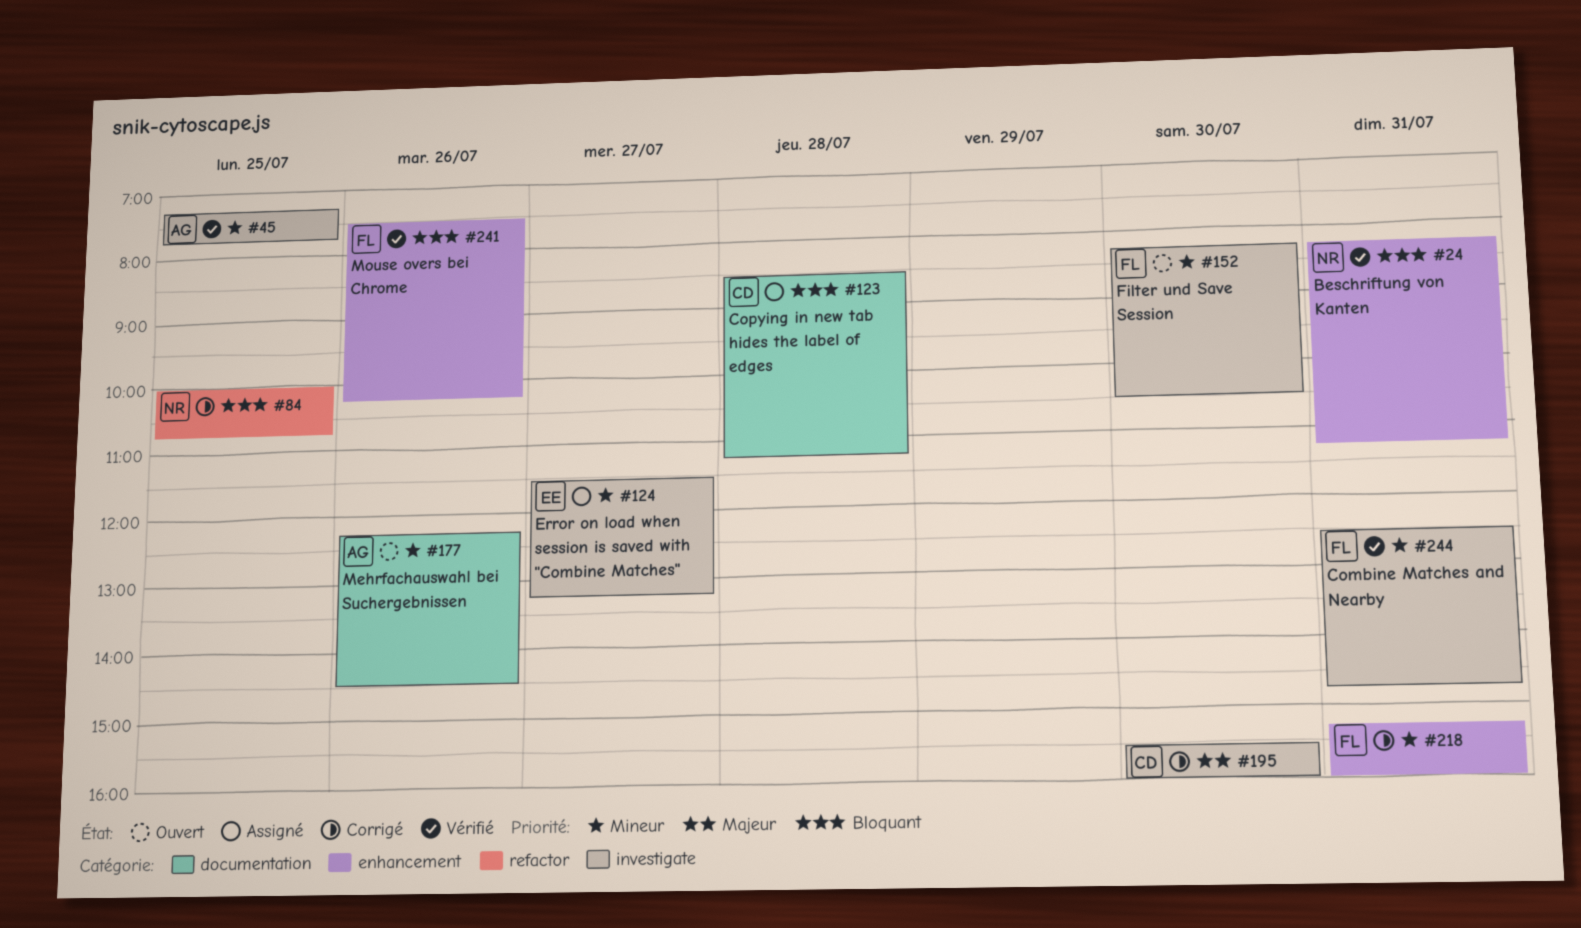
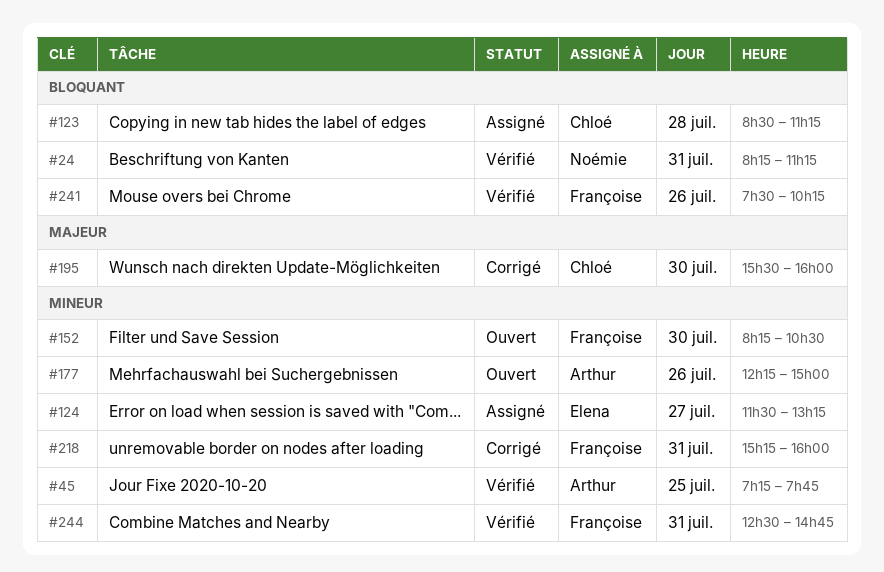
#84: present -> none
#177, ends: 14:30 -> 15:00

